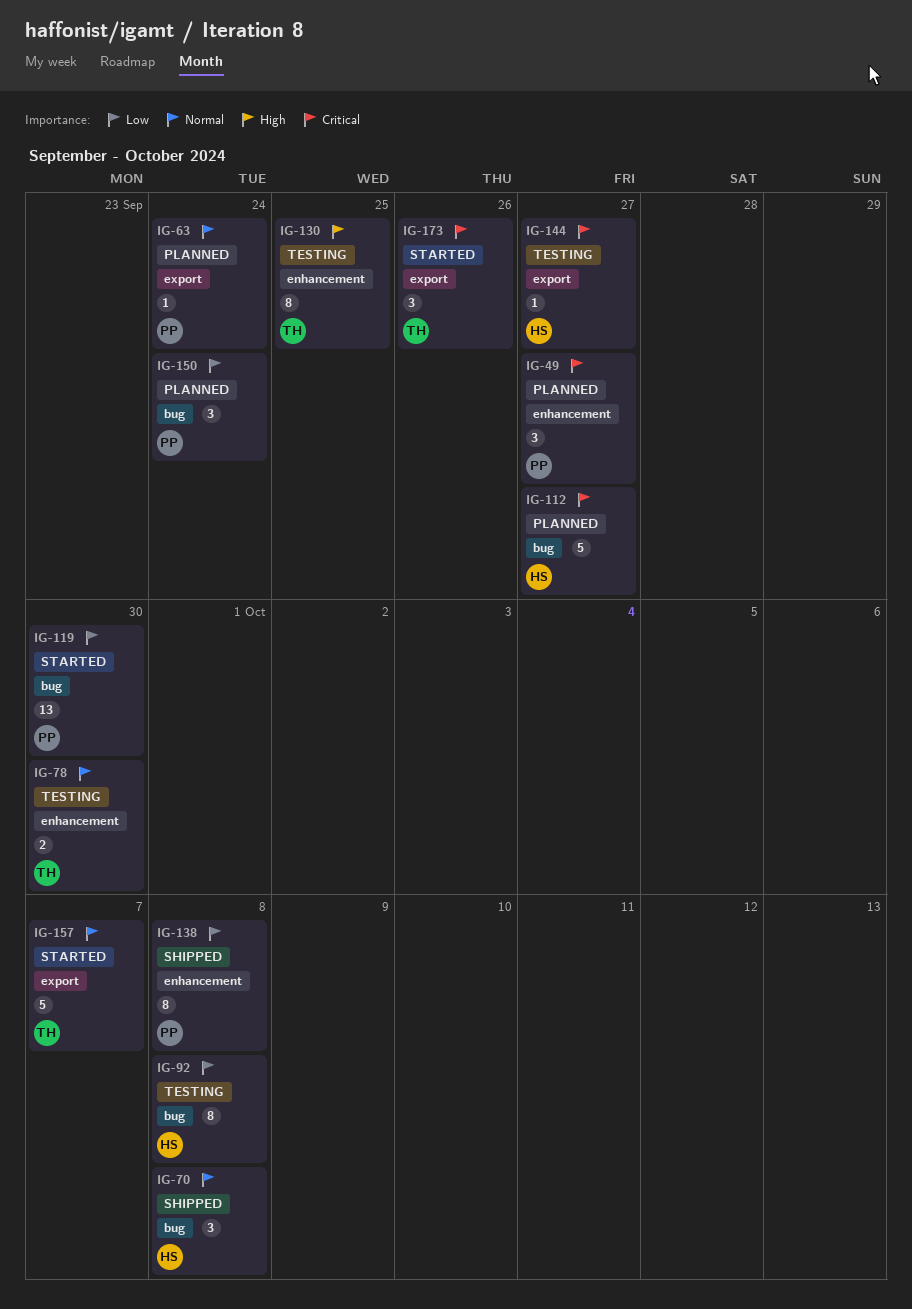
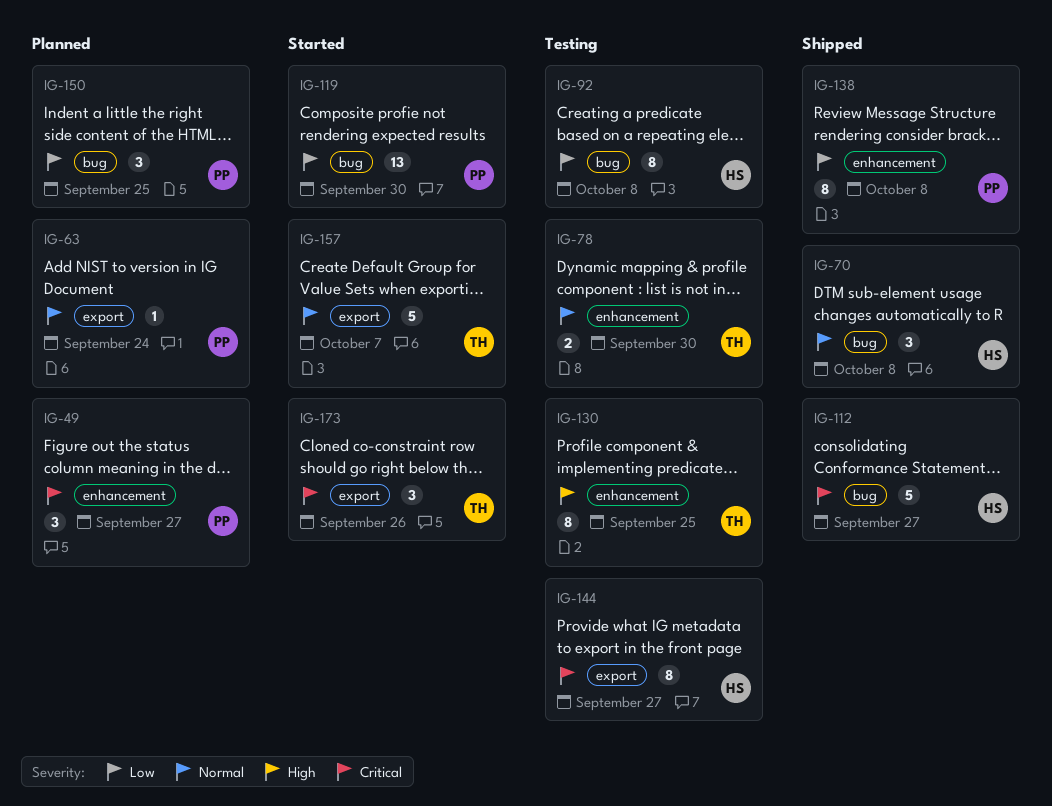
IG-112, status: Planned -> Shipped
IG-144, estimate: 1 -> 8
IG-150, due: Sep 24 -> Sep 25

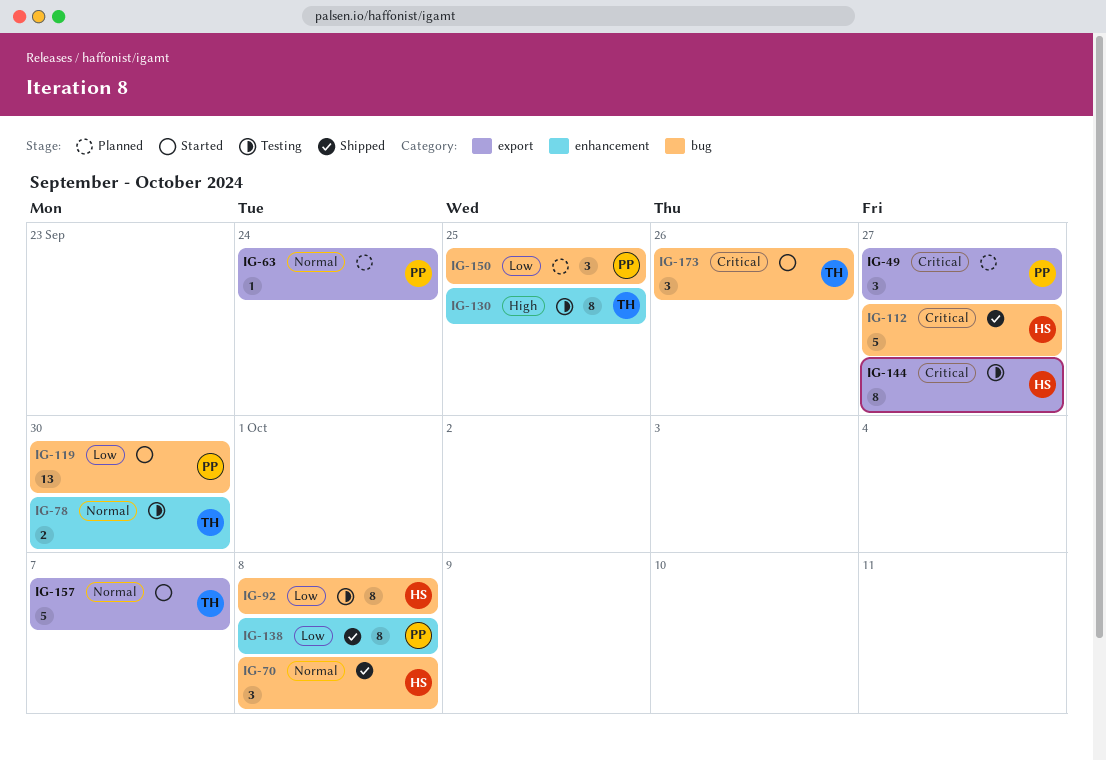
IG-49, label: enhancement -> export
IG-173, label: export -> bug

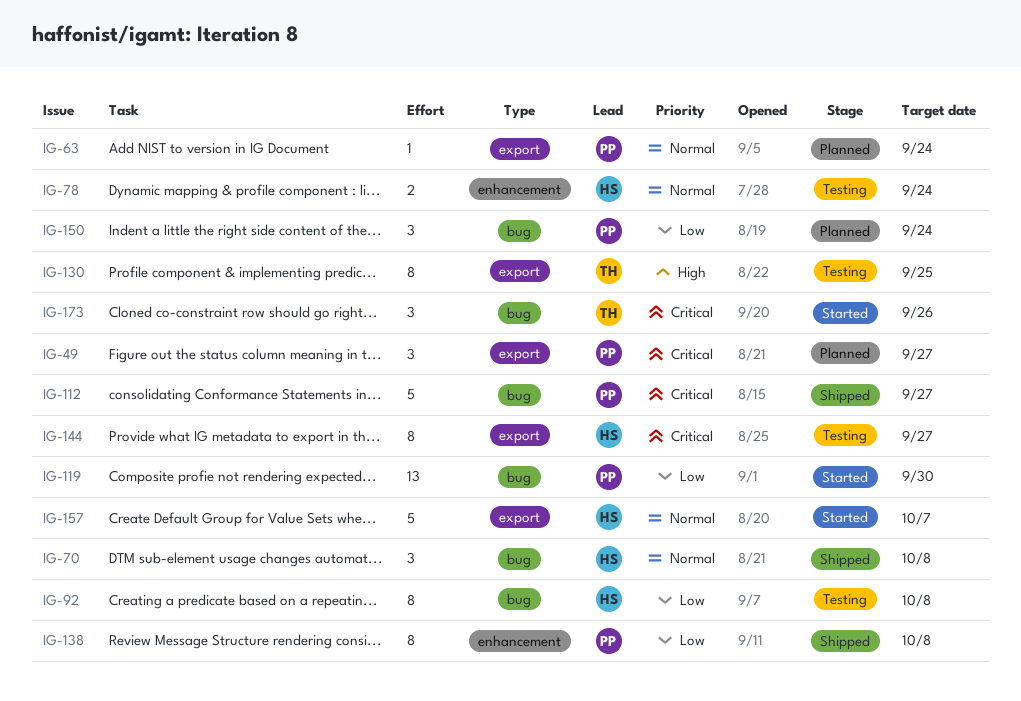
IG-78, owner: TH -> HS
IG-78, due: Sep 30 -> Sep 24
IG-112, owner: HS -> PP
IG-130, label: enhancement -> export
IG-150, due: Sep 25 -> Sep 24
IG-157, owner: TH -> HS

